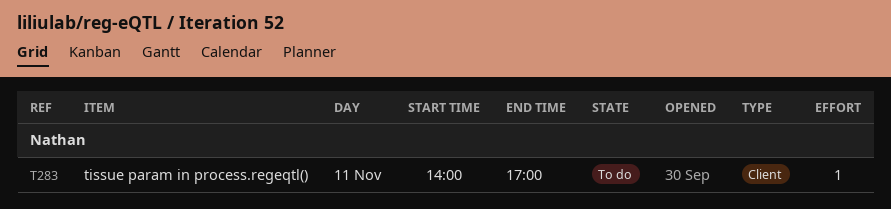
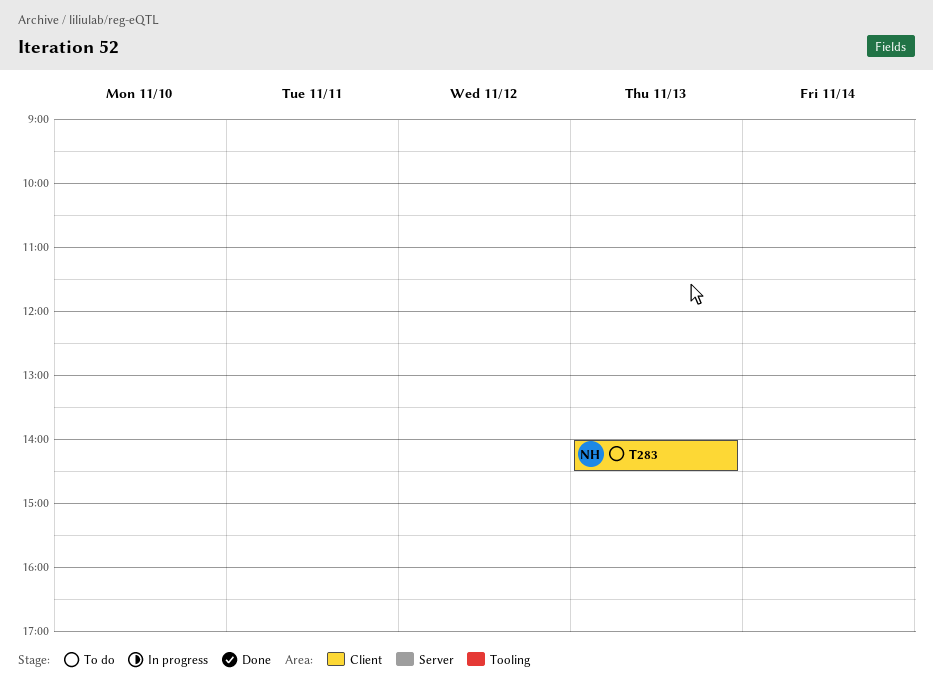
T283, day: Nov 11 -> Nov 13
T283, ends: 17:00 -> 14:30

